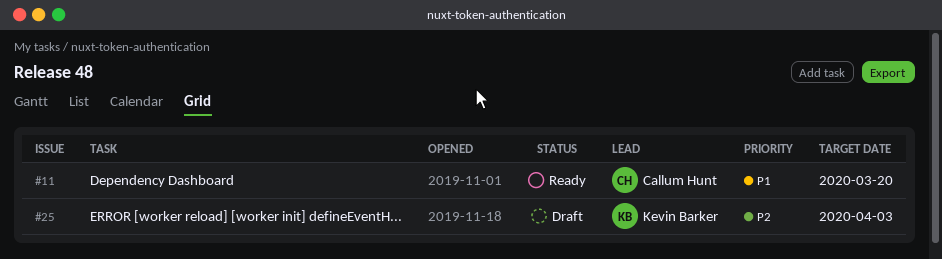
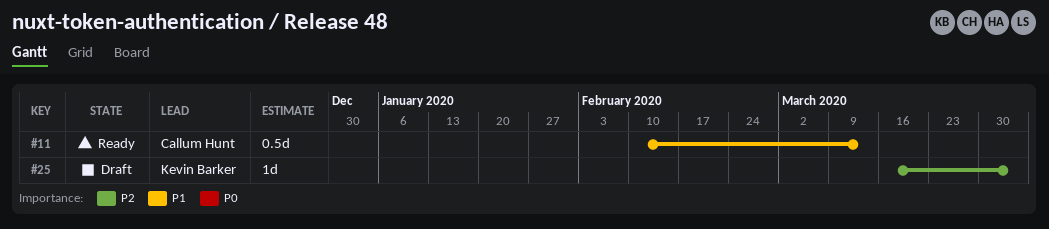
#11, due: Mar 20 -> Mar 13

